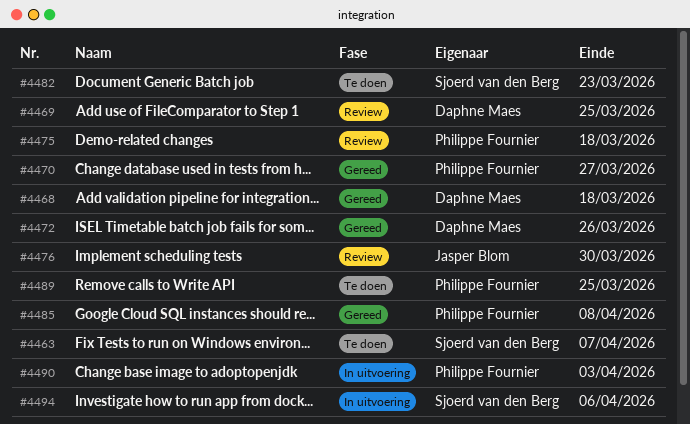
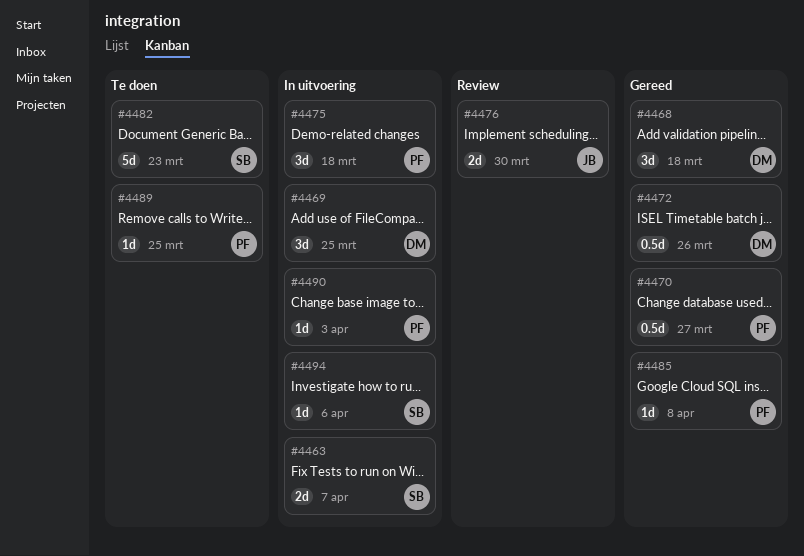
#4463, status: Te doen -> In uitvoering
#4469, status: Review -> In uitvoering
#4475, status: Review -> In uitvoering

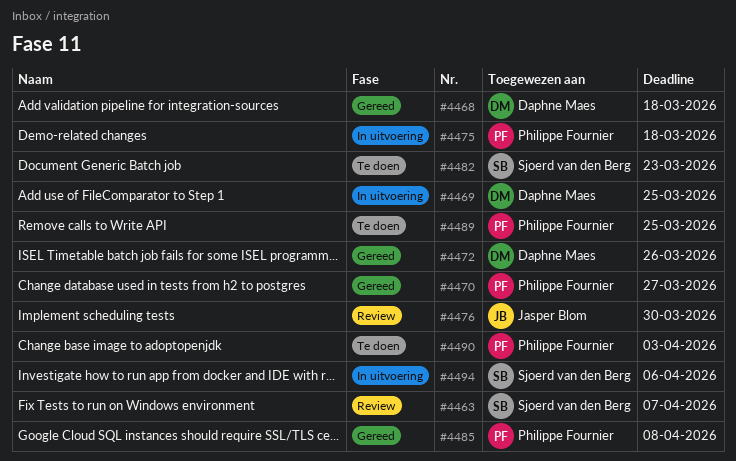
#4463, status: In uitvoering -> Review
#4490, status: In uitvoering -> Te doen

